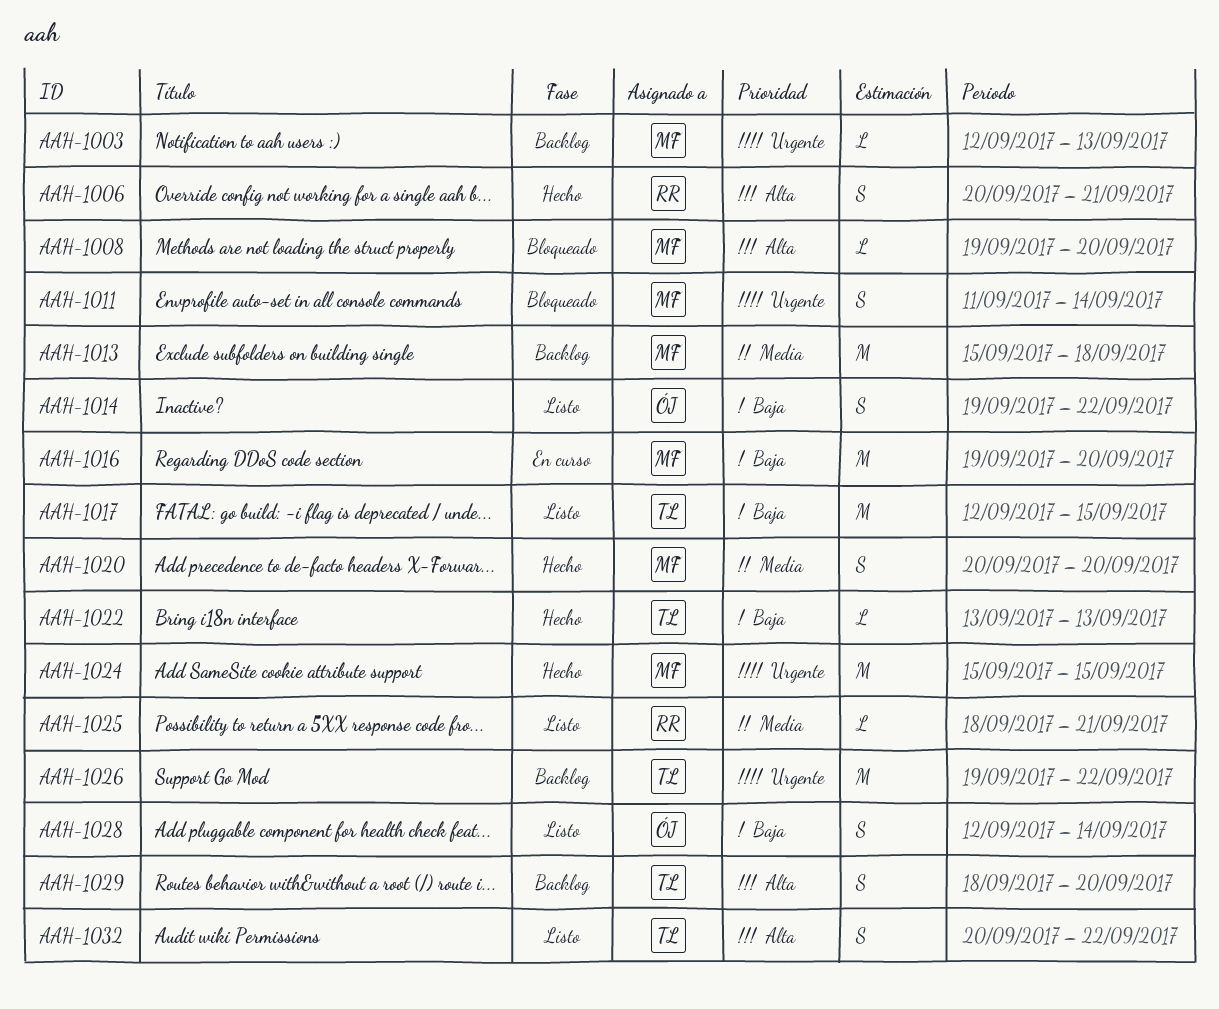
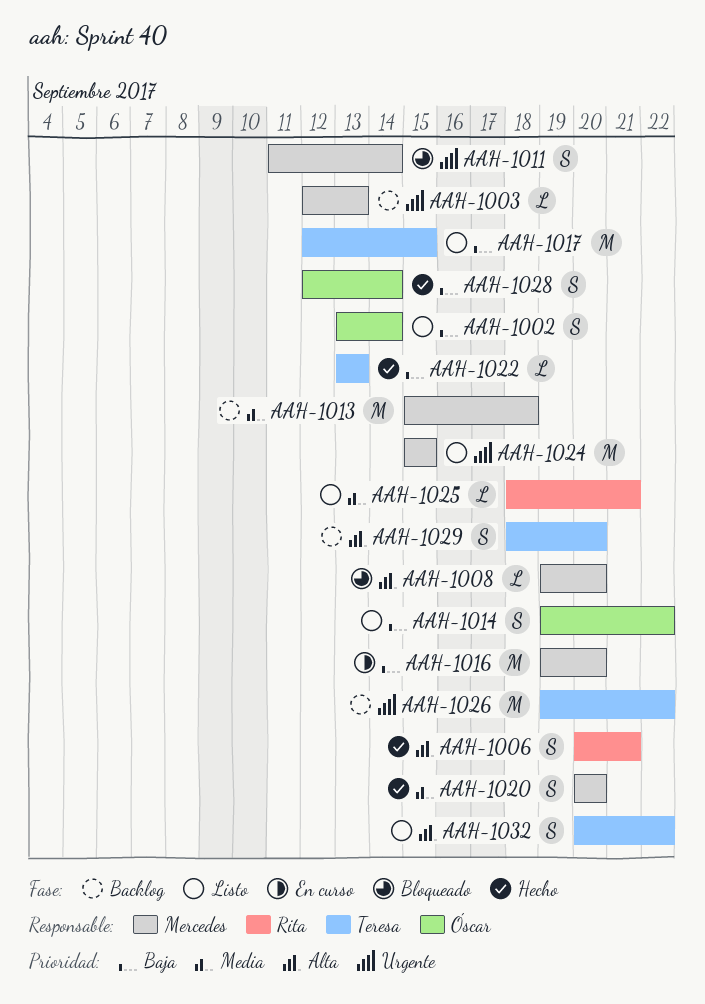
AAH-1002: none -> present
AAH-1024, status: Hecho -> Listo
AAH-1028, status: Listo -> Hecho

